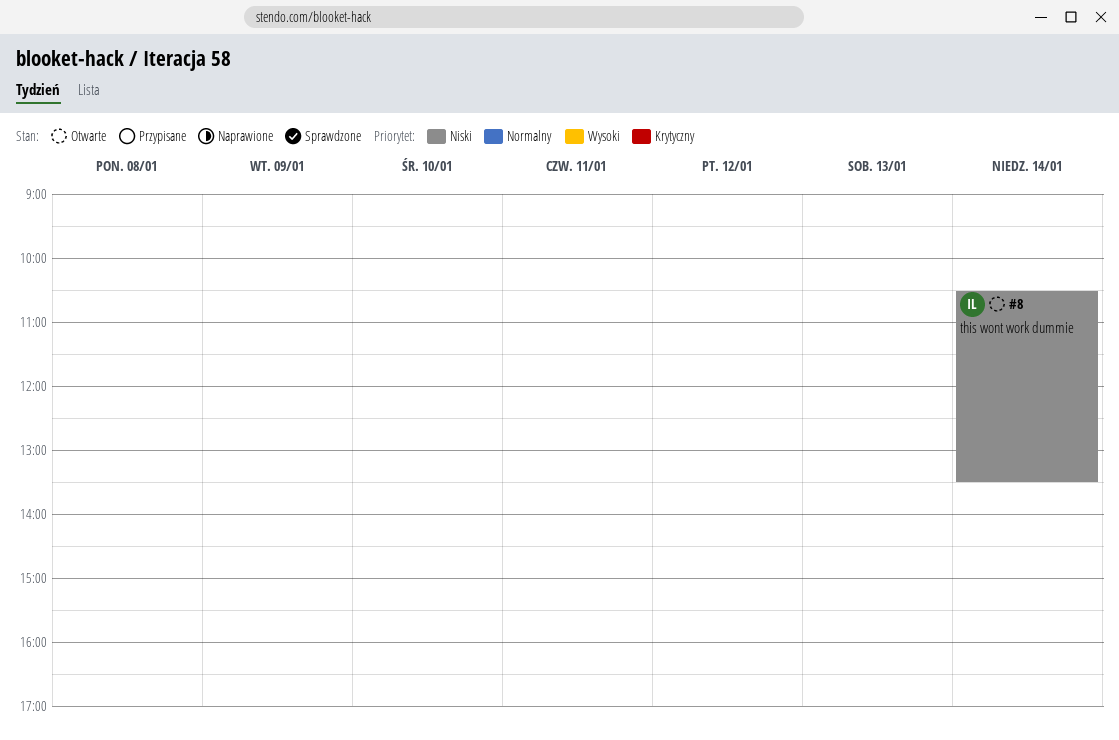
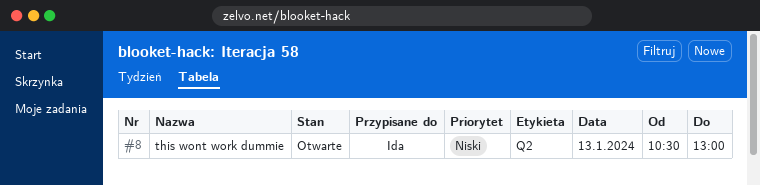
#8, day: Jan 14 -> Jan 13
#8, ends: 13:30 -> 13:00

